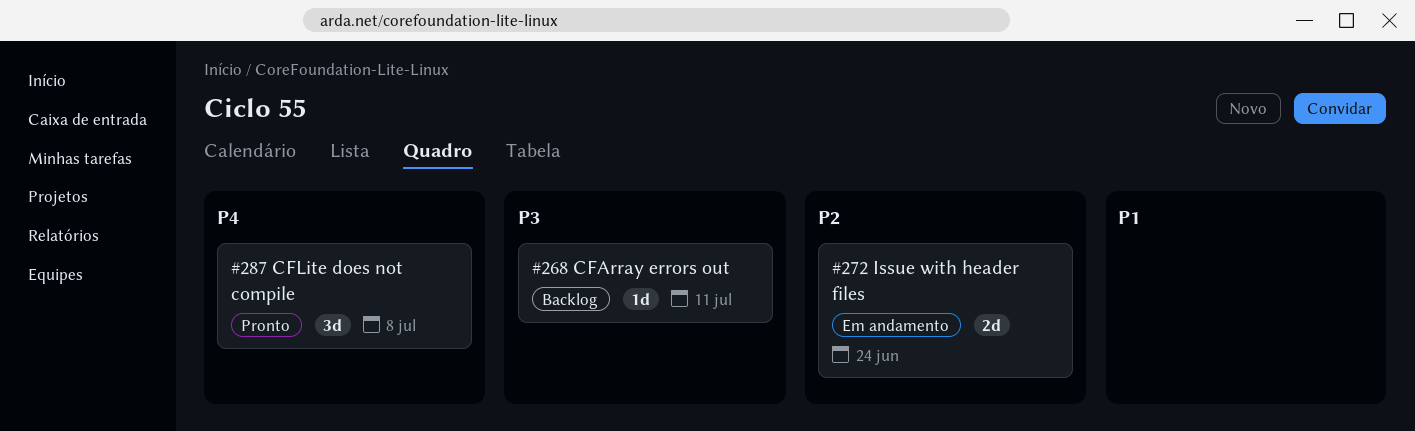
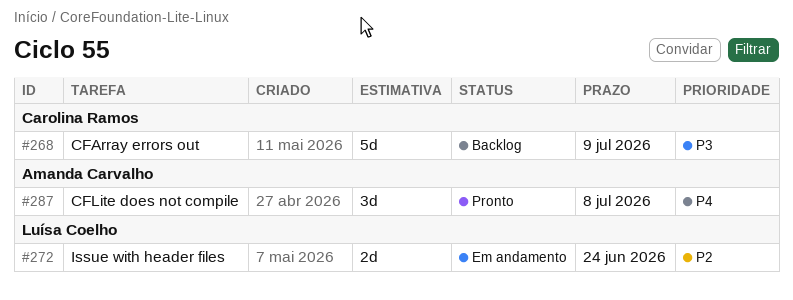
#268, estimate: 1d -> 5d
#268, due: Jul 11 -> Jul 9

